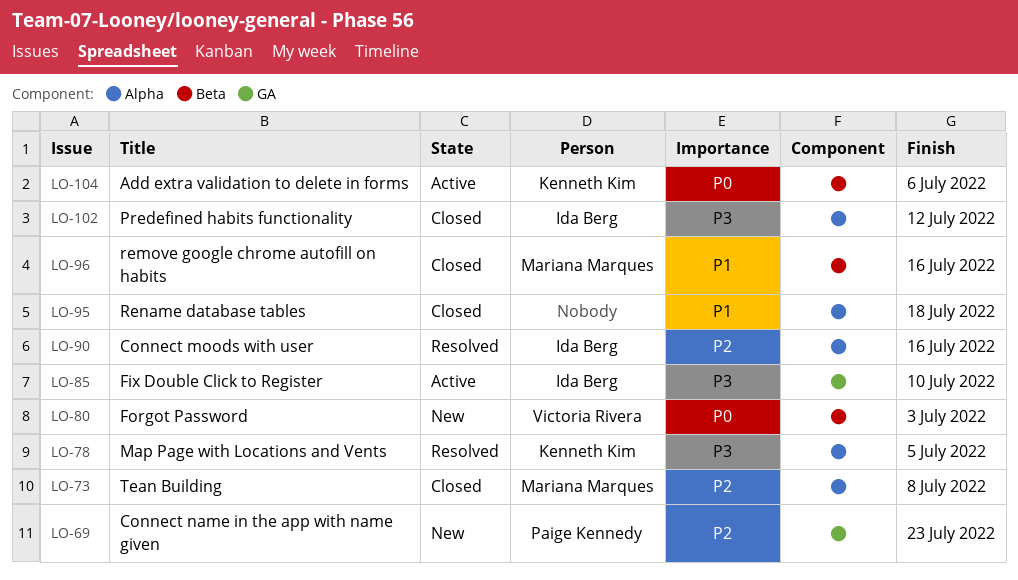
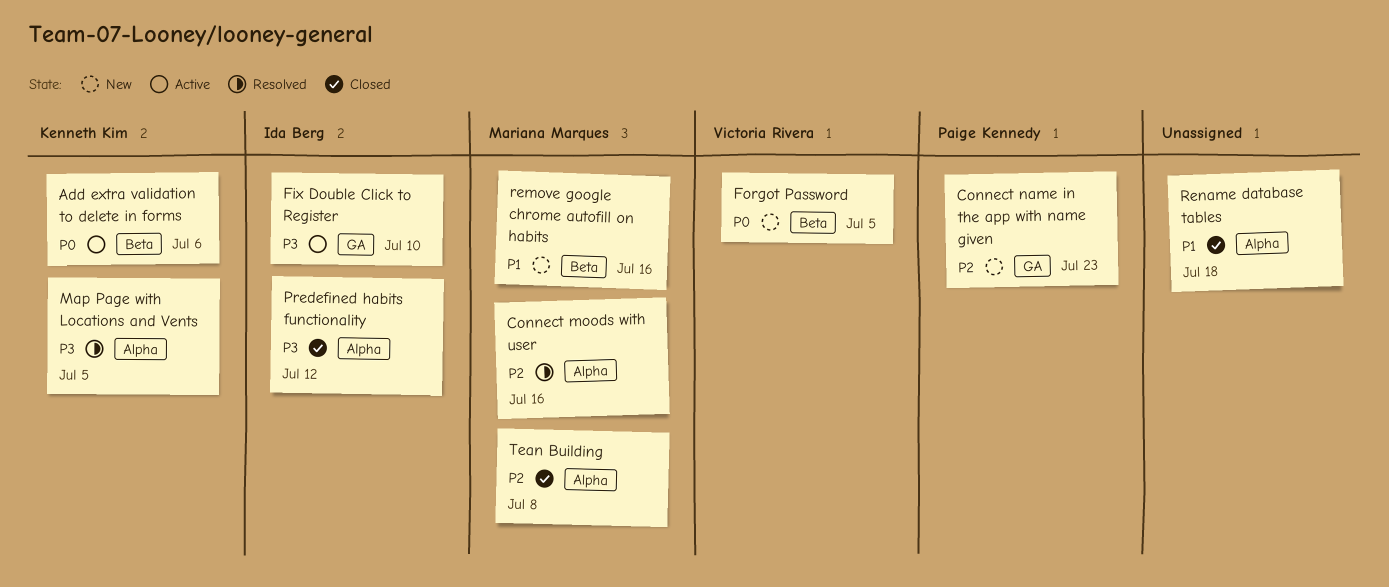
Connect moods with user, owner: Ida Berg -> Mariana Marques
Forgot Password, due: Jul 3 -> Jul 5
remove google chrome autofill on habits, status: Closed -> New

